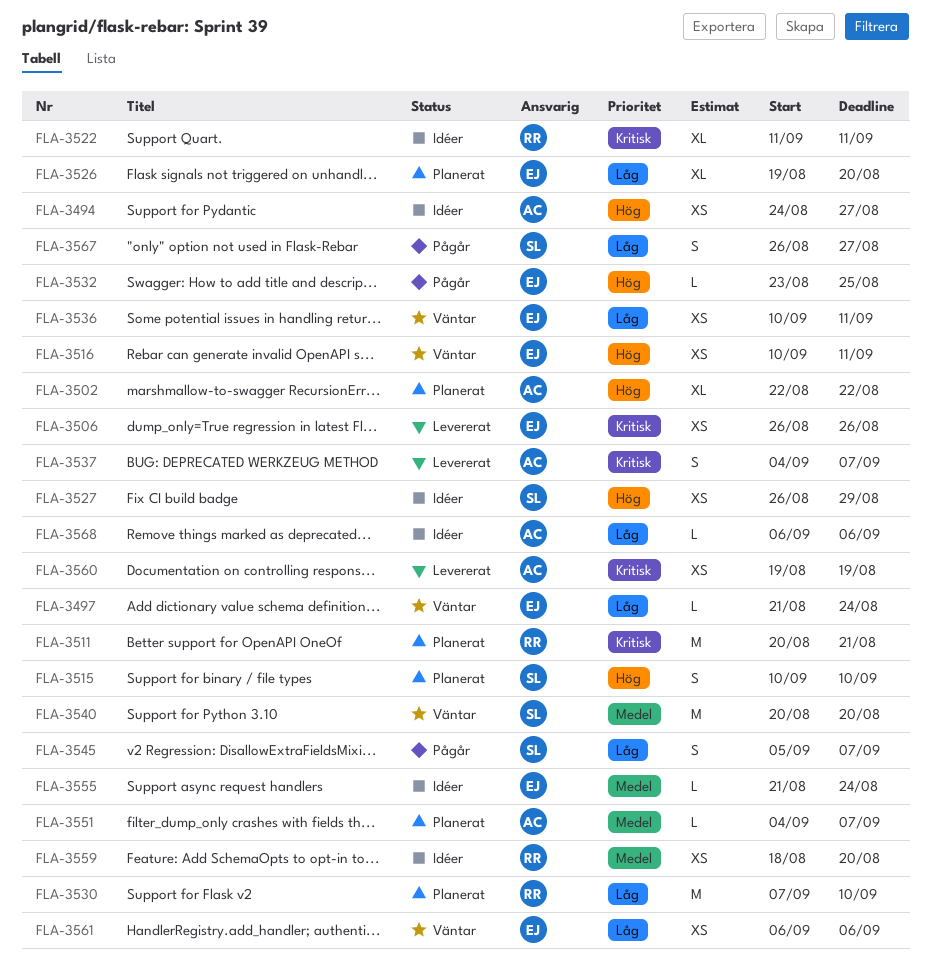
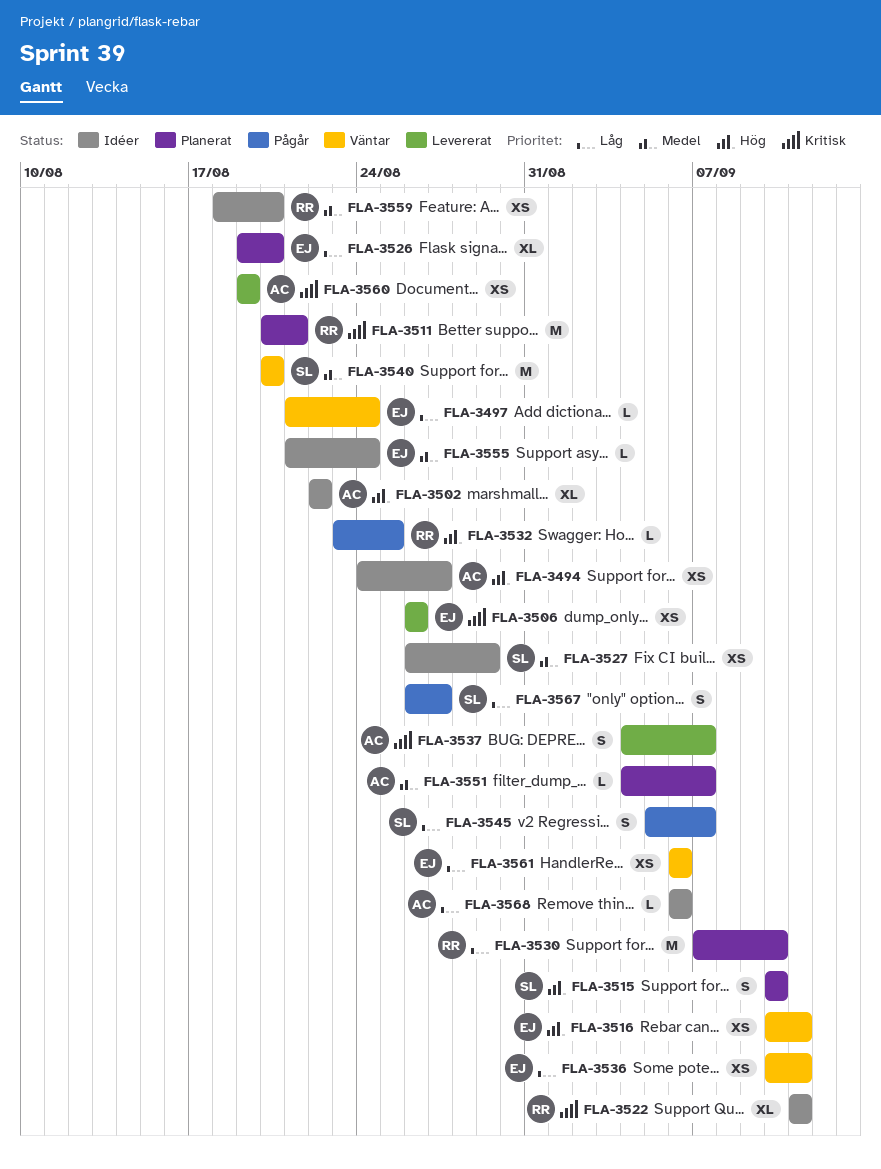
FLA-3502, status: Planerat -> Idéer
FLA-3527, priority: Hög -> Medel
FLA-3532, owner: EJ -> RR

